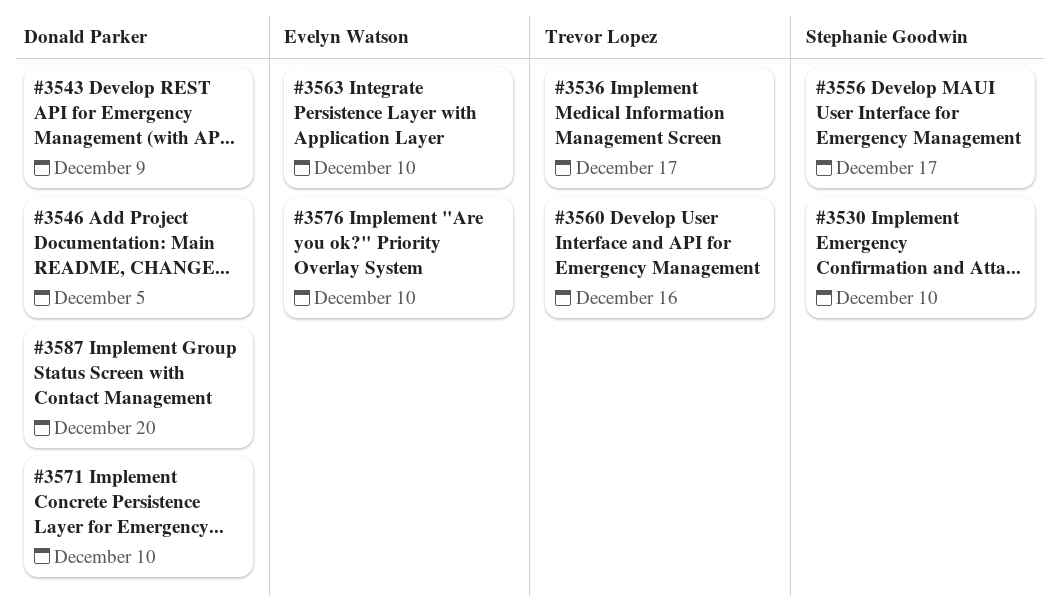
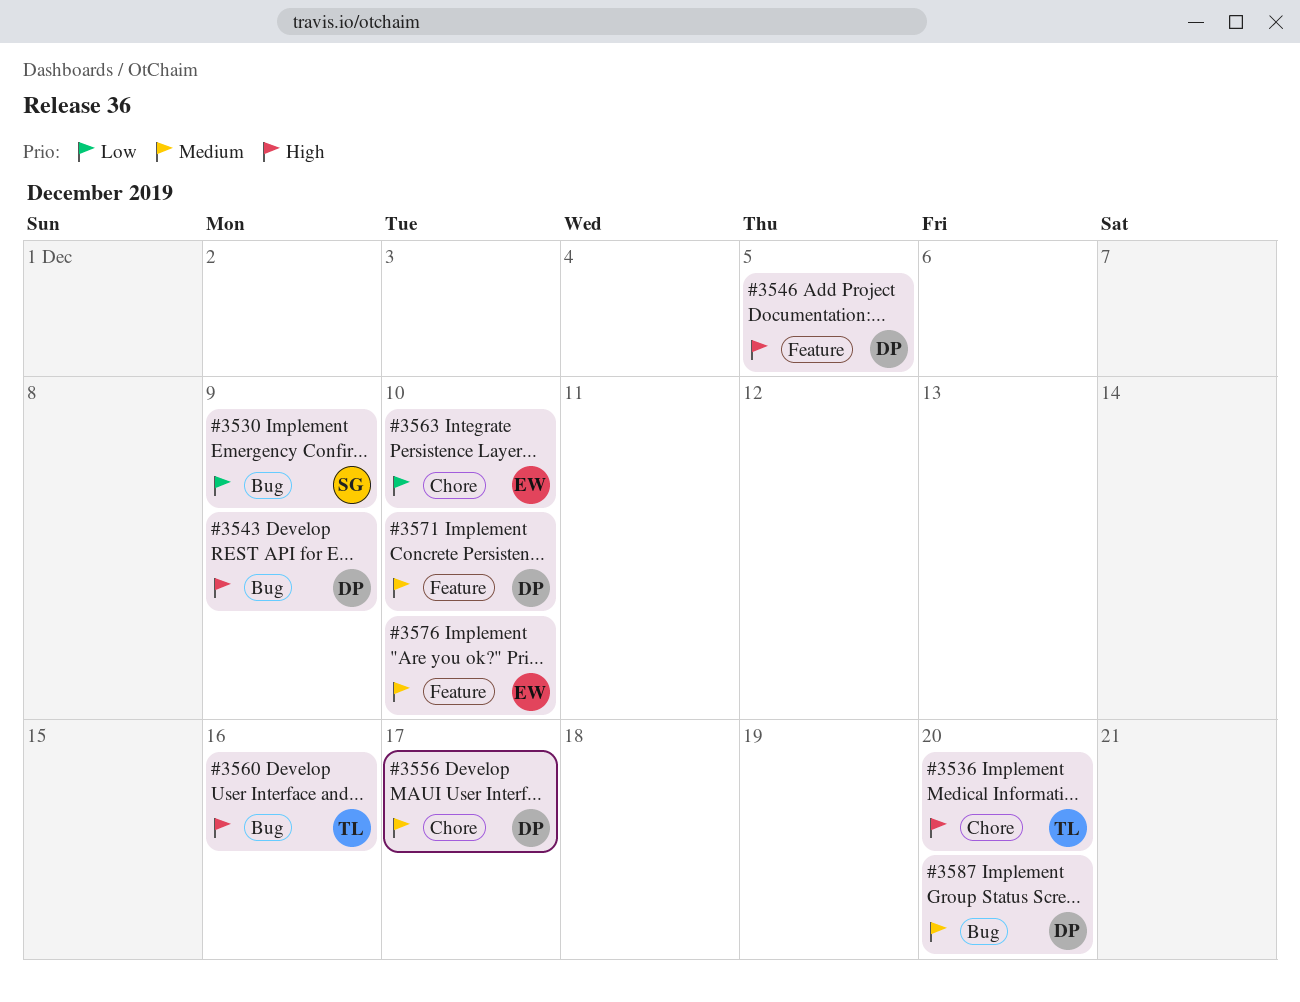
#3530, due: Dec 10 -> Dec 9
#3536, due: Dec 17 -> Dec 20
#3556, owner: Stephanie Goodwin -> Donald Parker

